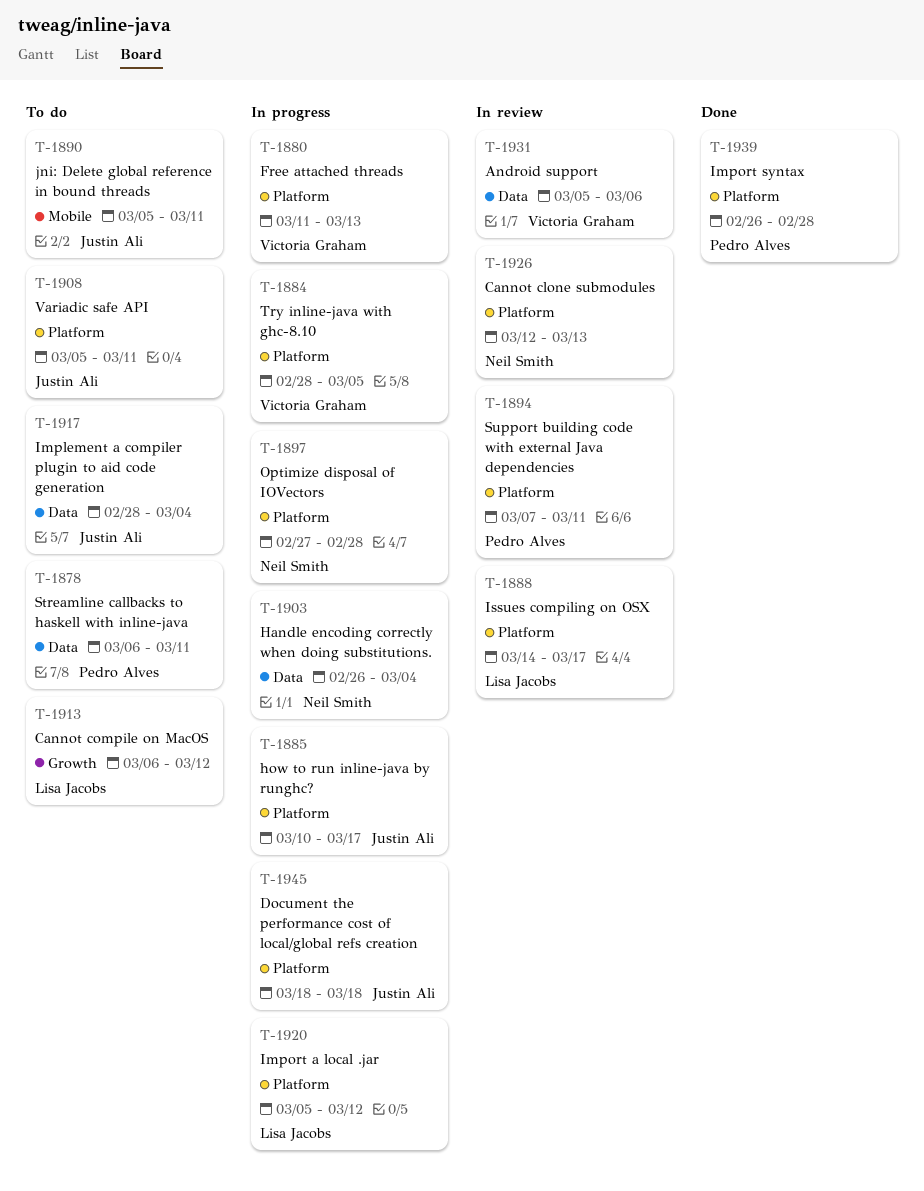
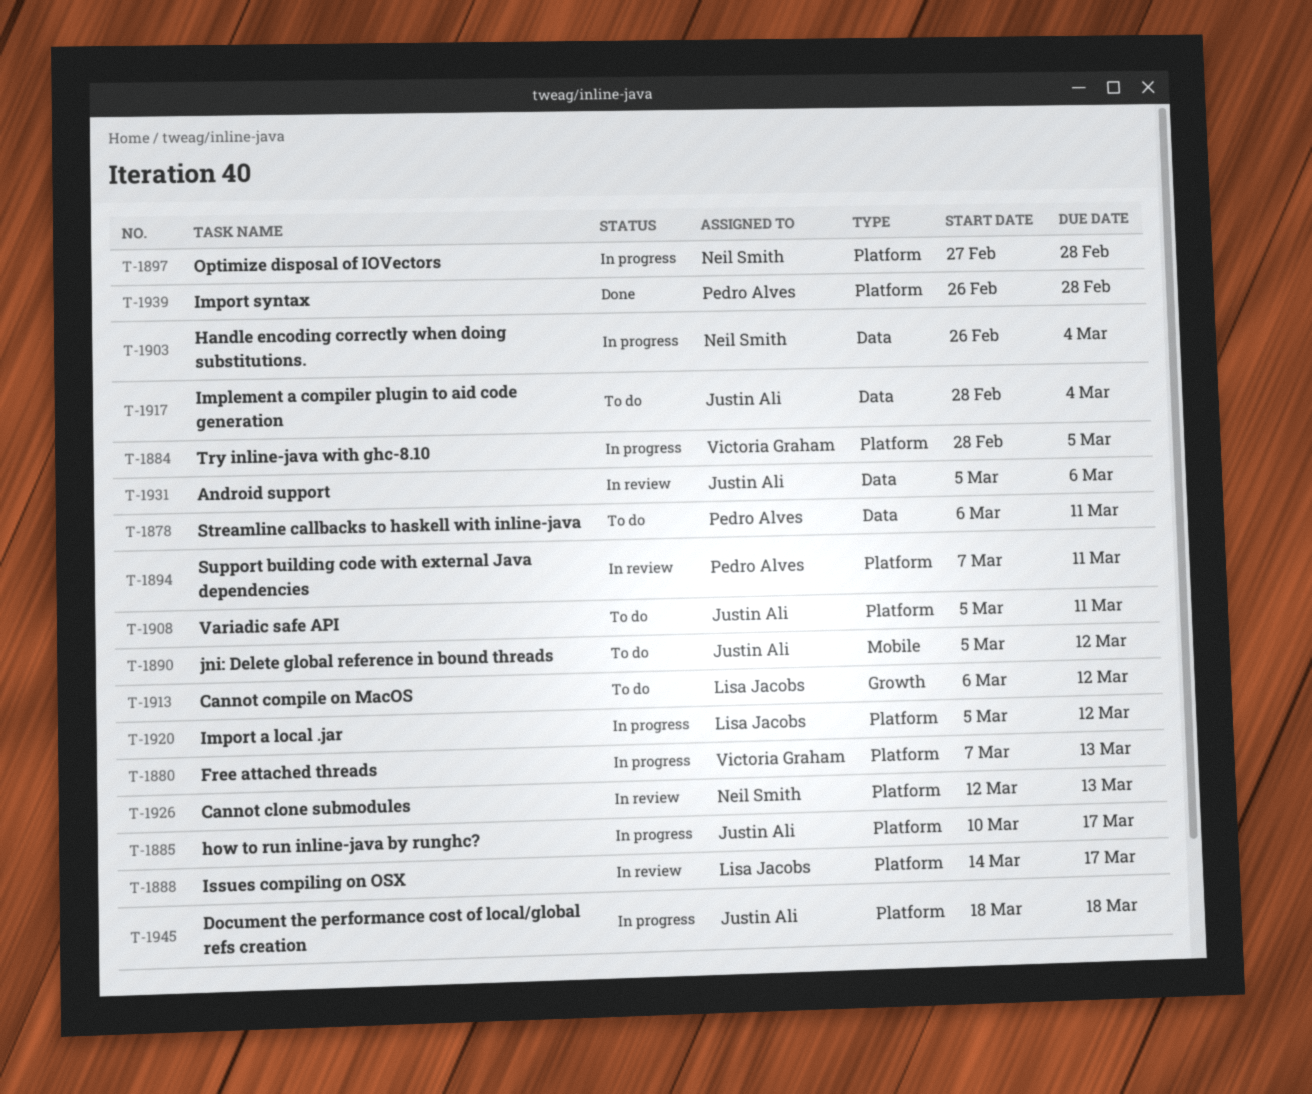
T-1880, start: Mar 11 -> Mar 7
T-1890, due: Mar 11 -> Mar 12
T-1931, owner: Victoria Graham -> Justin Ali

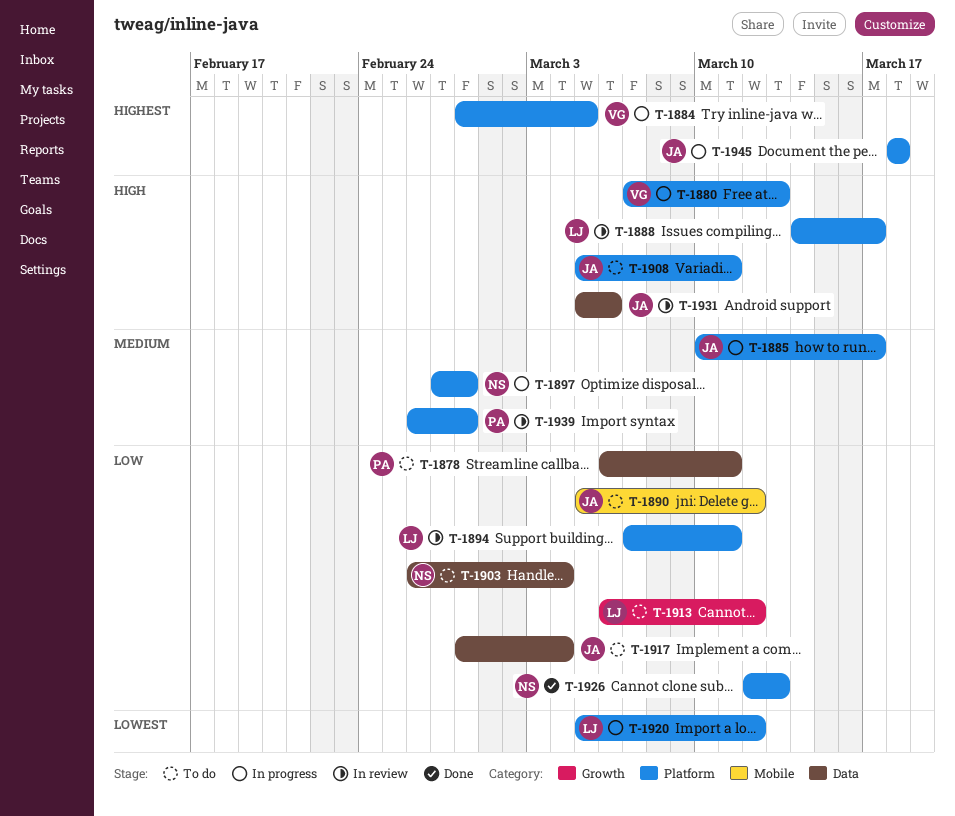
T-1894, owner: Pedro Alves -> Lisa Jacobs
T-1903, status: In progress -> To do
T-1926, status: In review -> Done
T-1939, status: Done -> In review

